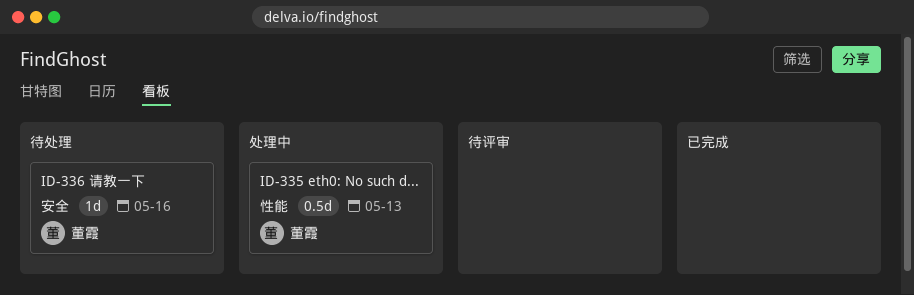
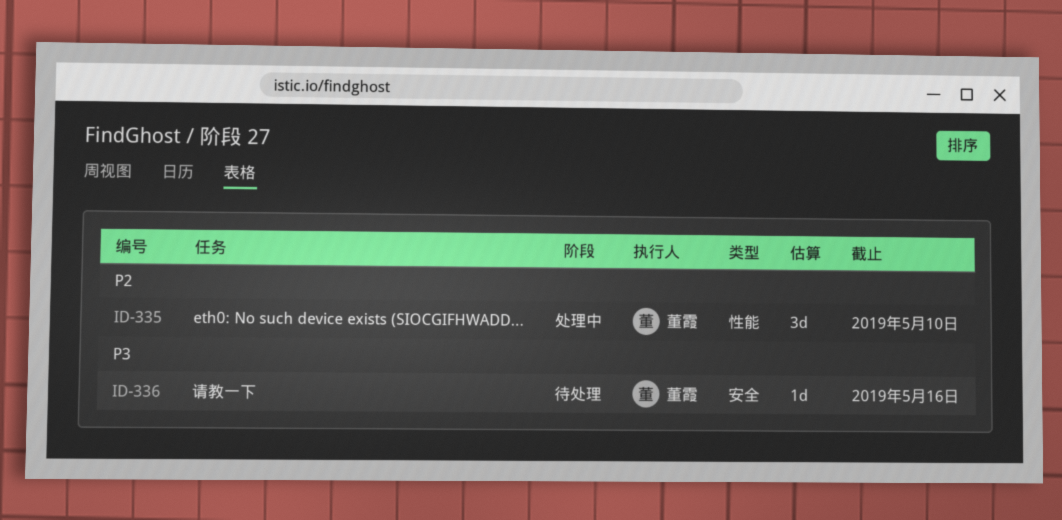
ID-335, estimate: 0.5d -> 3d
ID-335, due: May 13 -> May 10

